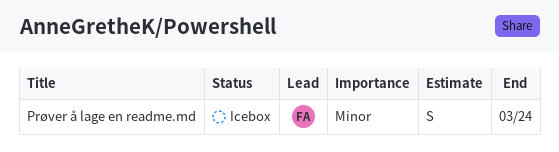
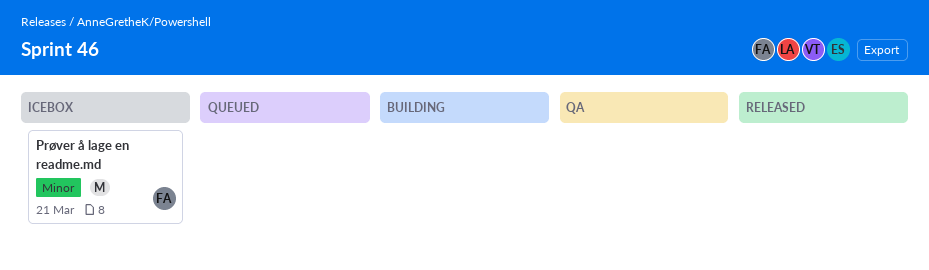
Prøver å lage en readme.md, estimate: S -> M
Prøver å lage en readme.md, due: Mar 24 -> Mar 21

